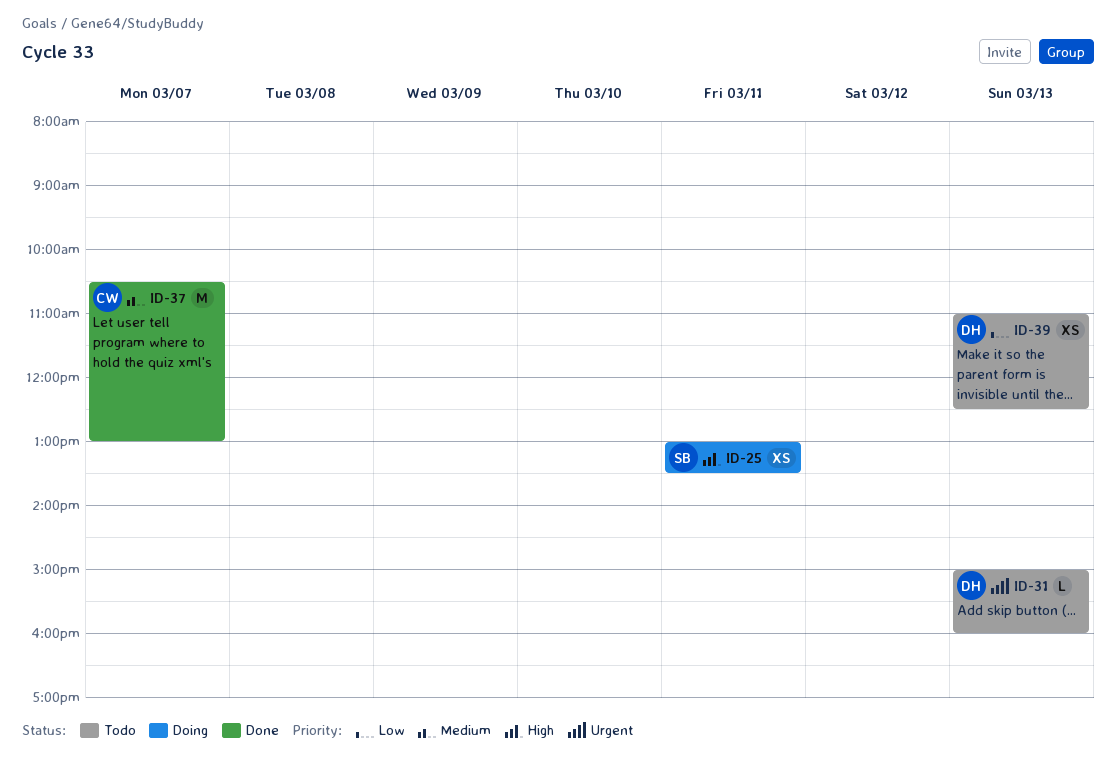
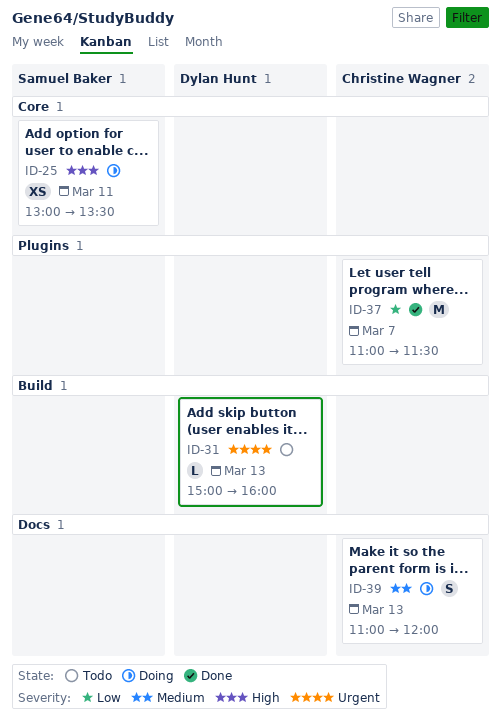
ID-37, priority: Medium -> Low
ID-37, begins: 10:30 -> 11:00
ID-37, ends: 13:00 -> 11:30
ID-39, status: Todo -> Doing
ID-39, owner: Dylan Hunt -> Christine Wagner
ID-39, priority: Low -> Medium
ID-39, estimate: XS -> S
ID-39, ends: 12:30 -> 12:00

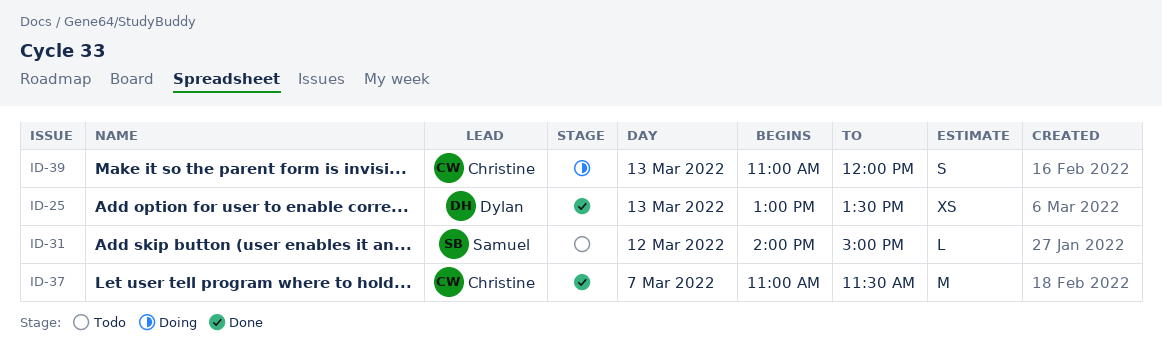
ID-25, status: Doing -> Done
ID-25, owner: Samuel Baker -> Dylan Hunt
ID-25, day: Mar 11 -> Mar 13
ID-31, owner: Dylan Hunt -> Samuel Baker
ID-31, day: Mar 13 -> Mar 12
ID-31, begins: 15:00 -> 14:00
ID-31, ends: 16:00 -> 15:00

